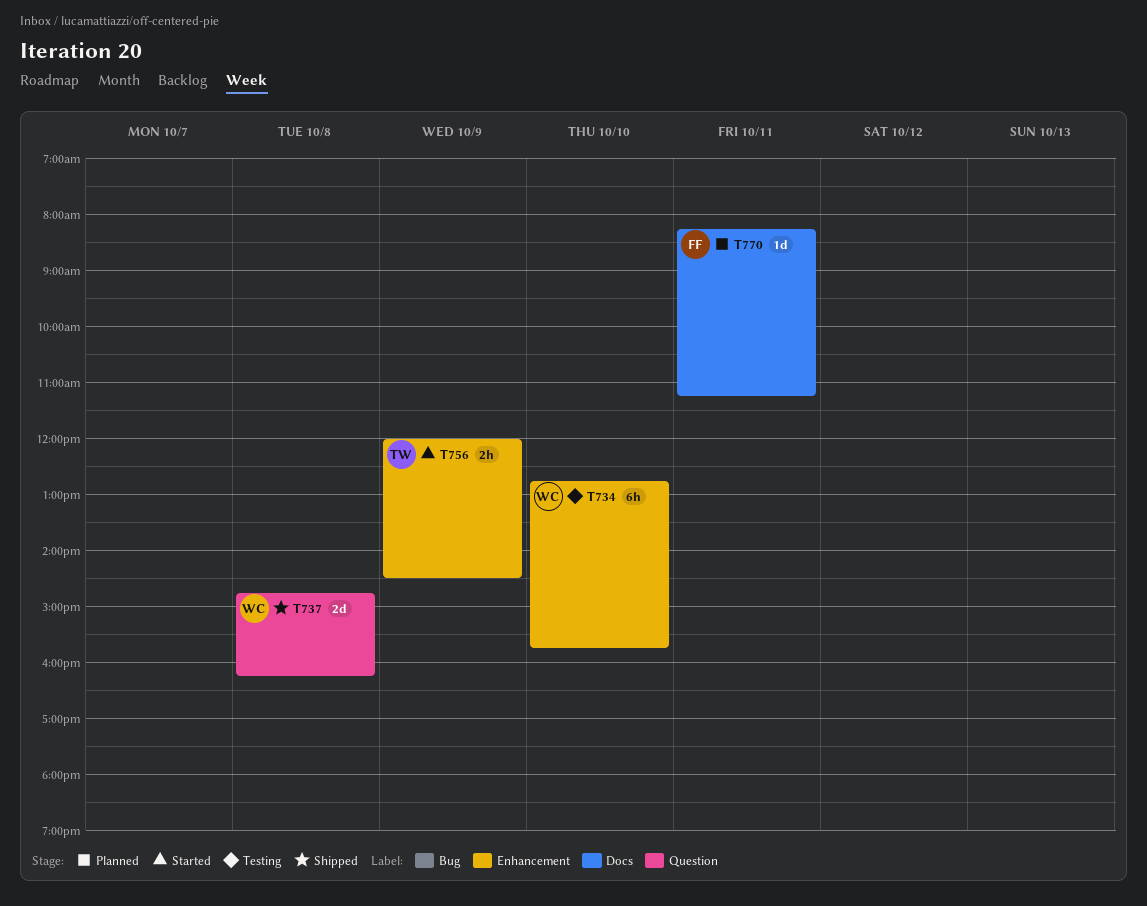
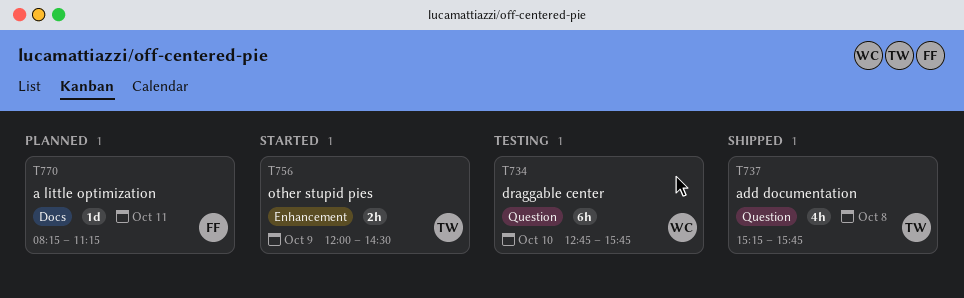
T734, label: Enhancement -> Question
T737, owner: WC -> TW
T737, estimate: 2d -> 4h
T737, begins: 14:45 -> 15:15
T737, ends: 16:15 -> 15:45

